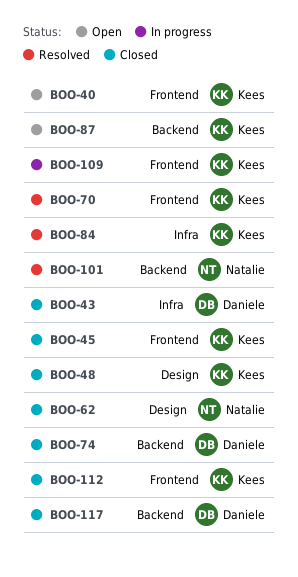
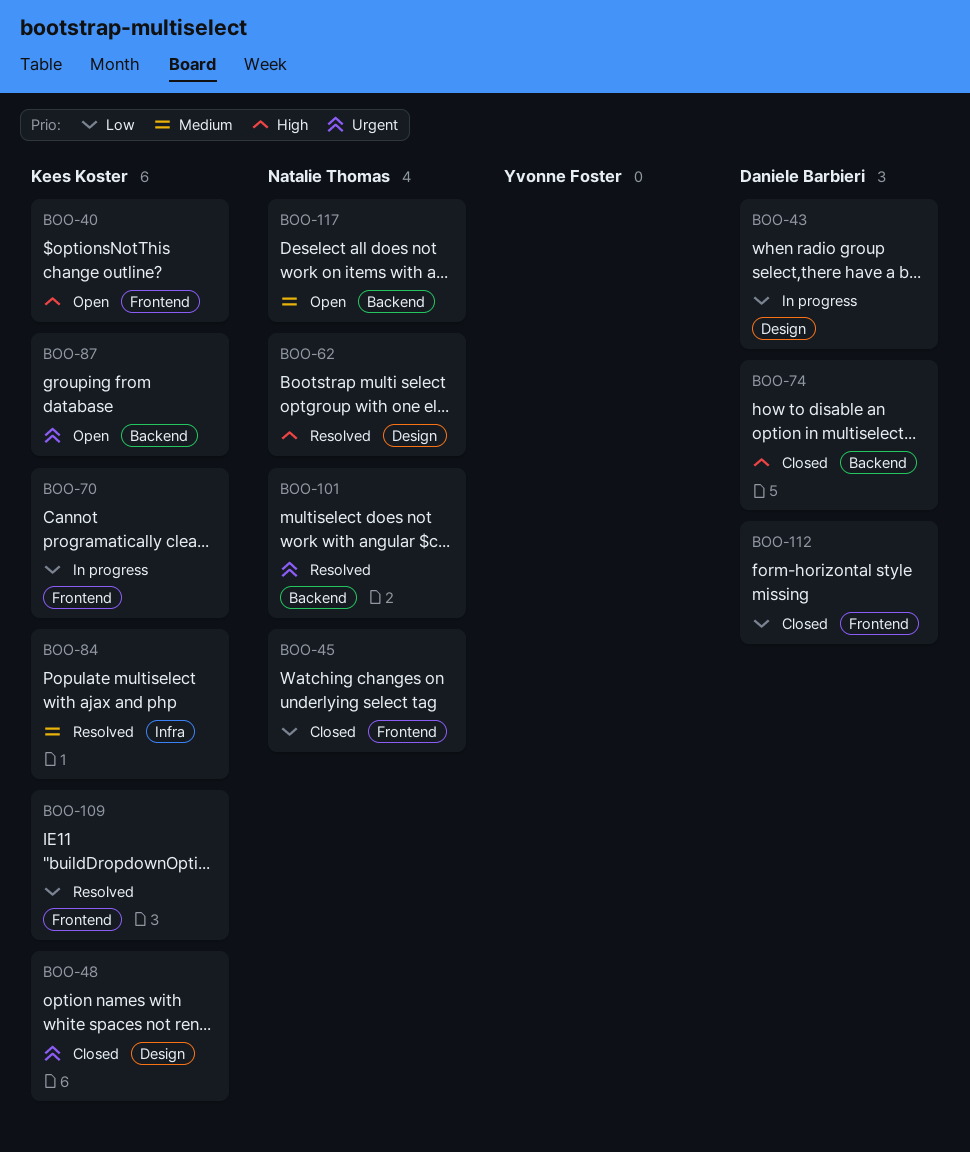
BOO-43, status: Closed -> In progress
BOO-43, label: Infra -> Design
BOO-45, owner: Kees Koster -> Natalie Thomas
BOO-62, status: Closed -> Resolved
BOO-70, status: Resolved -> In progress
BOO-109, status: In progress -> Resolved
BOO-112, owner: Kees Koster -> Daniele Barbieri
BOO-117, status: Closed -> Open
BOO-117, owner: Daniele Barbieri -> Natalie Thomas

